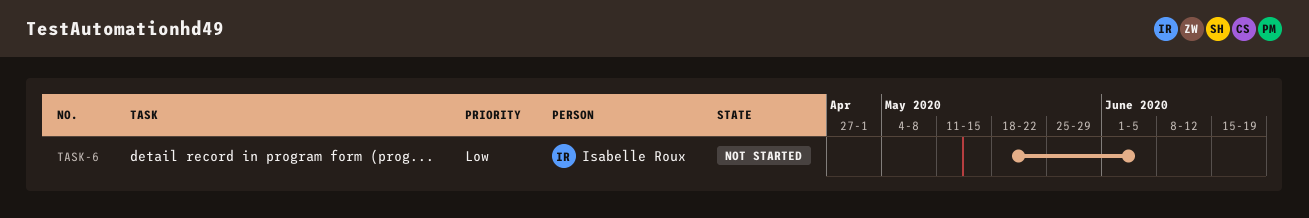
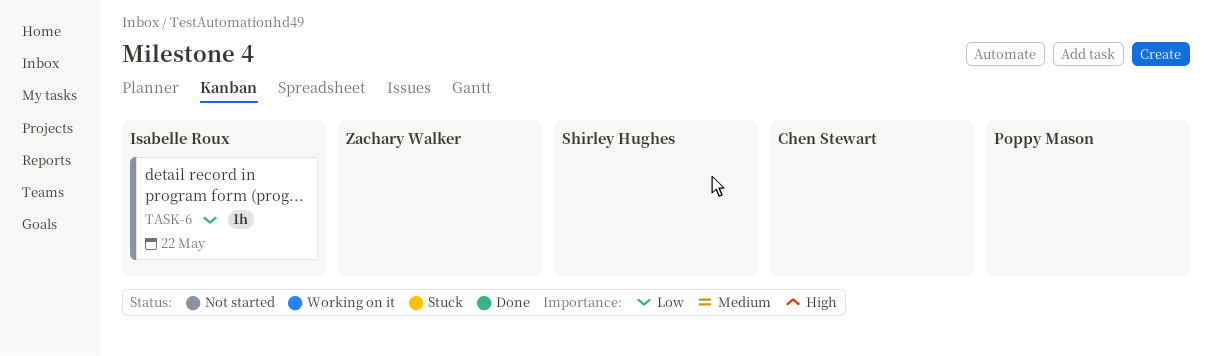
TASK-6, due: Jun 5 -> May 22

